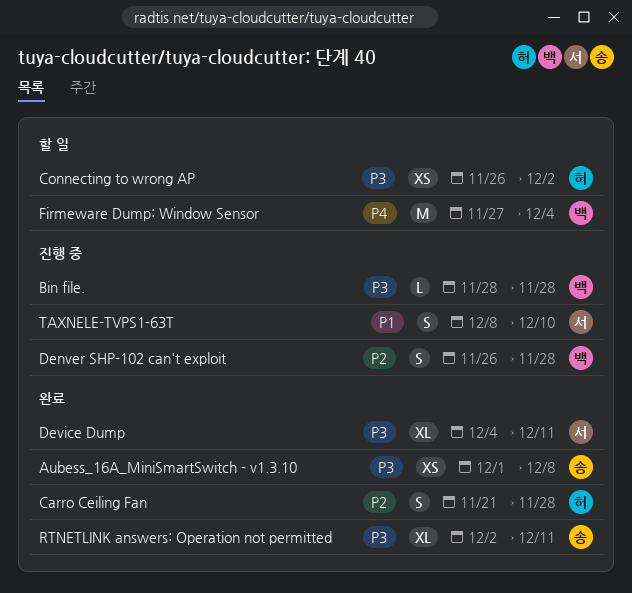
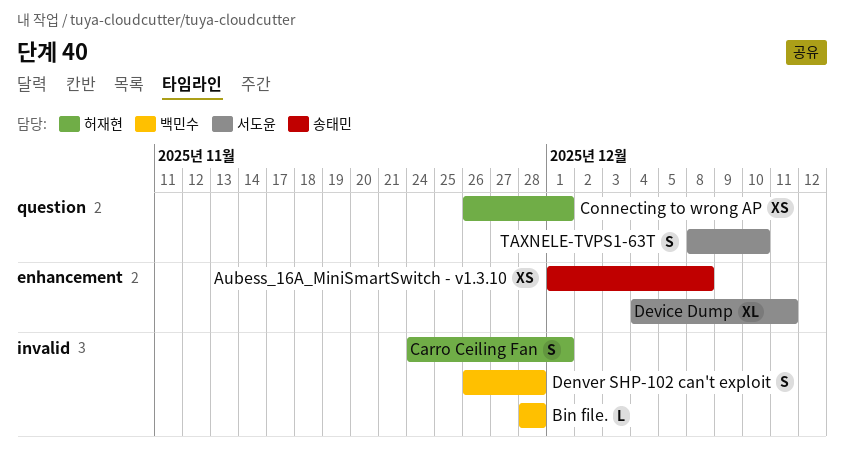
Carro Ceiling Fan, start: Nov 21 -> Nov 24
Carro Ceiling Fan, due: Nov 28 -> Dec 1
Connecting to wrong AP, due: Dec 2 -> Dec 1
Firmeware Dump: Window Sensor: present -> none
RTNETLINK answers: Operation not permitted: present -> none

